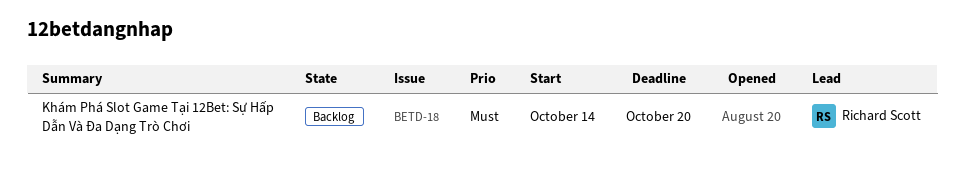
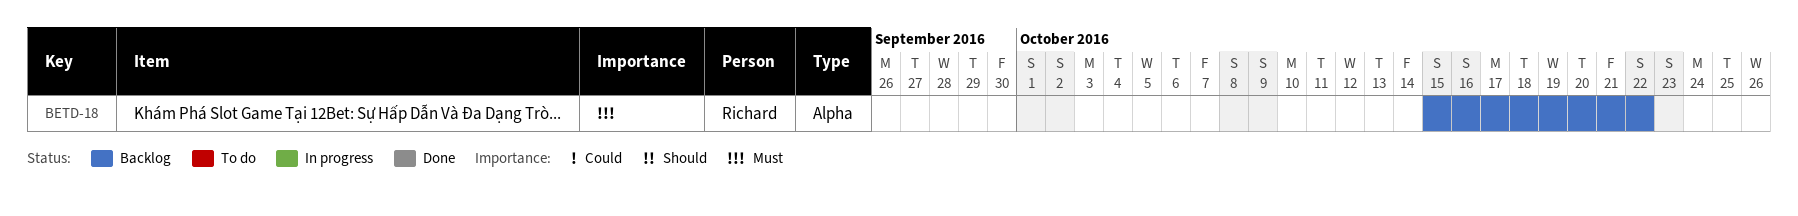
BETD-18, start: Oct 14 -> Oct 15
BETD-18, due: Oct 20 -> Oct 22

